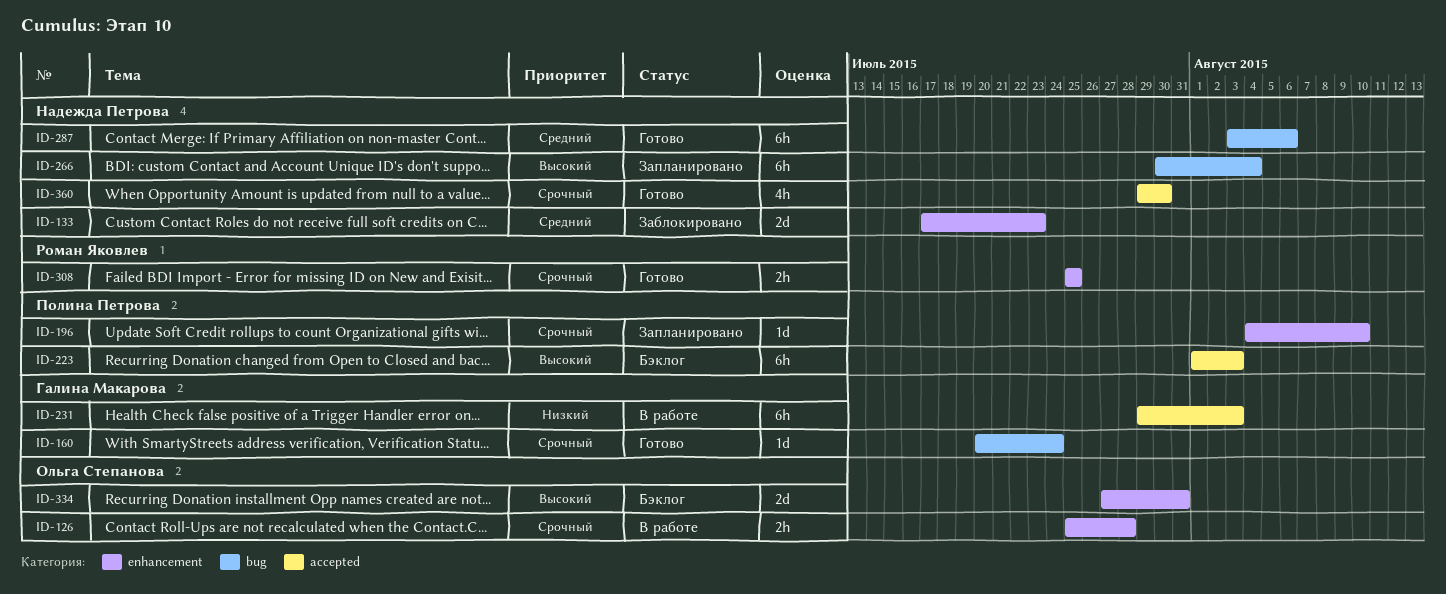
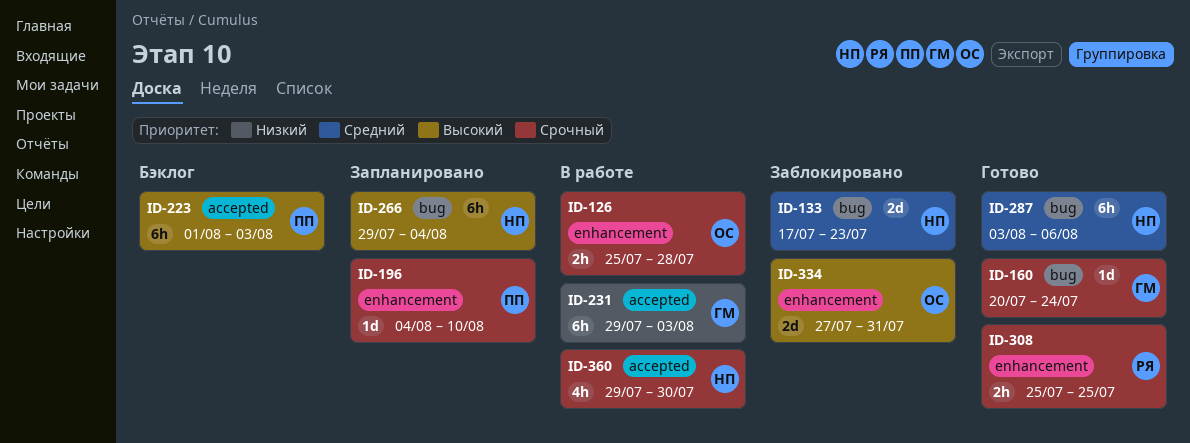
ID-133, label: enhancement -> bug
ID-266, start: Jul 30 -> Jul 29
ID-334, status: Бэклог -> Заблокировано
ID-360, status: Готово -> В работе

